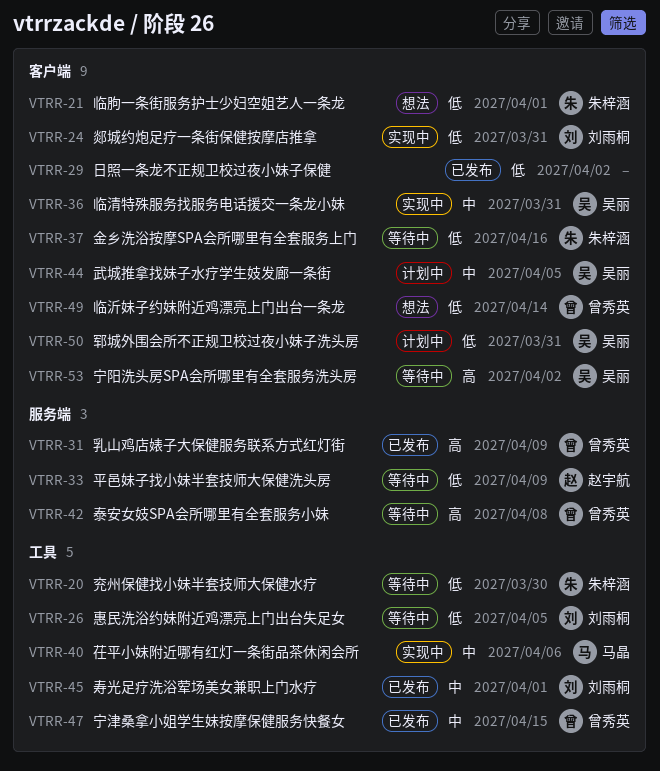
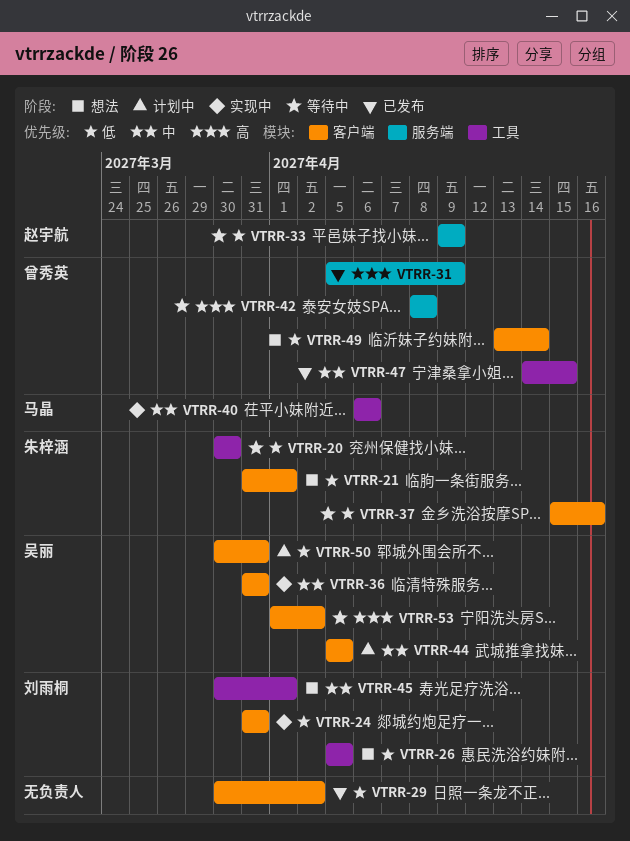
VTRR-26, status: 等待中 -> 想法
VTRR-45, status: 已发布 -> 想法

